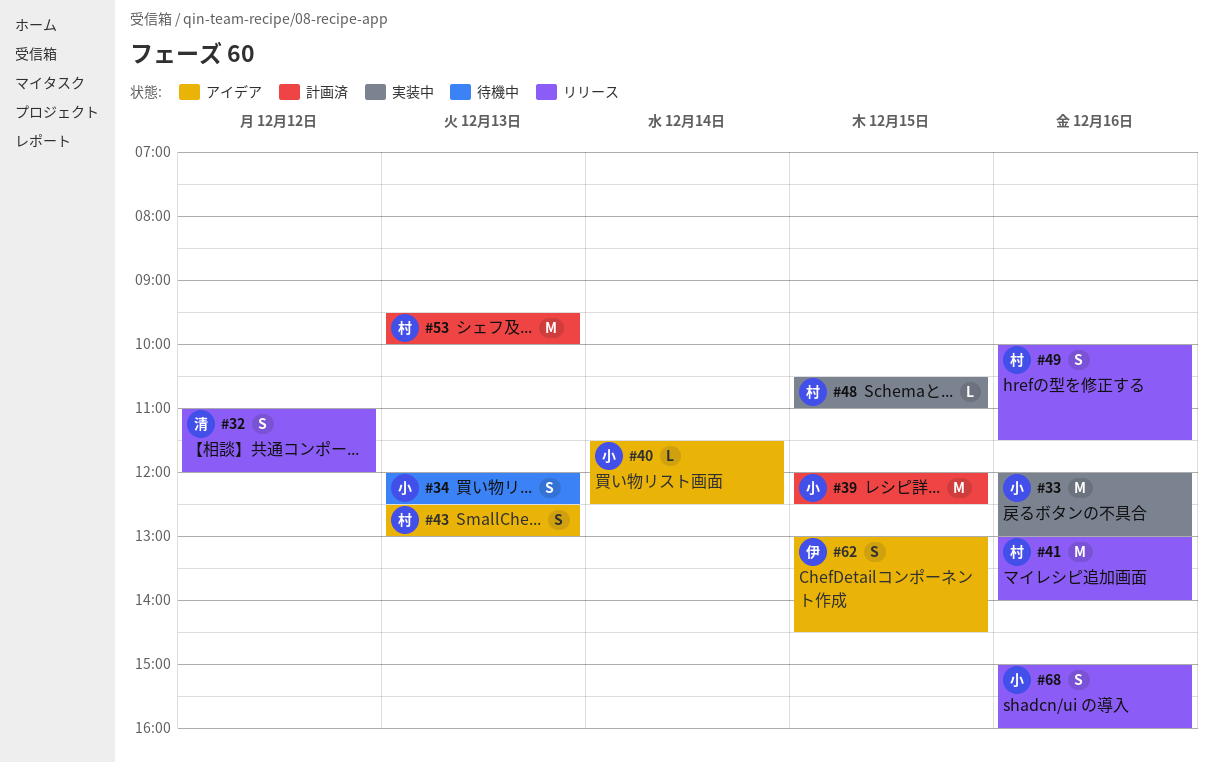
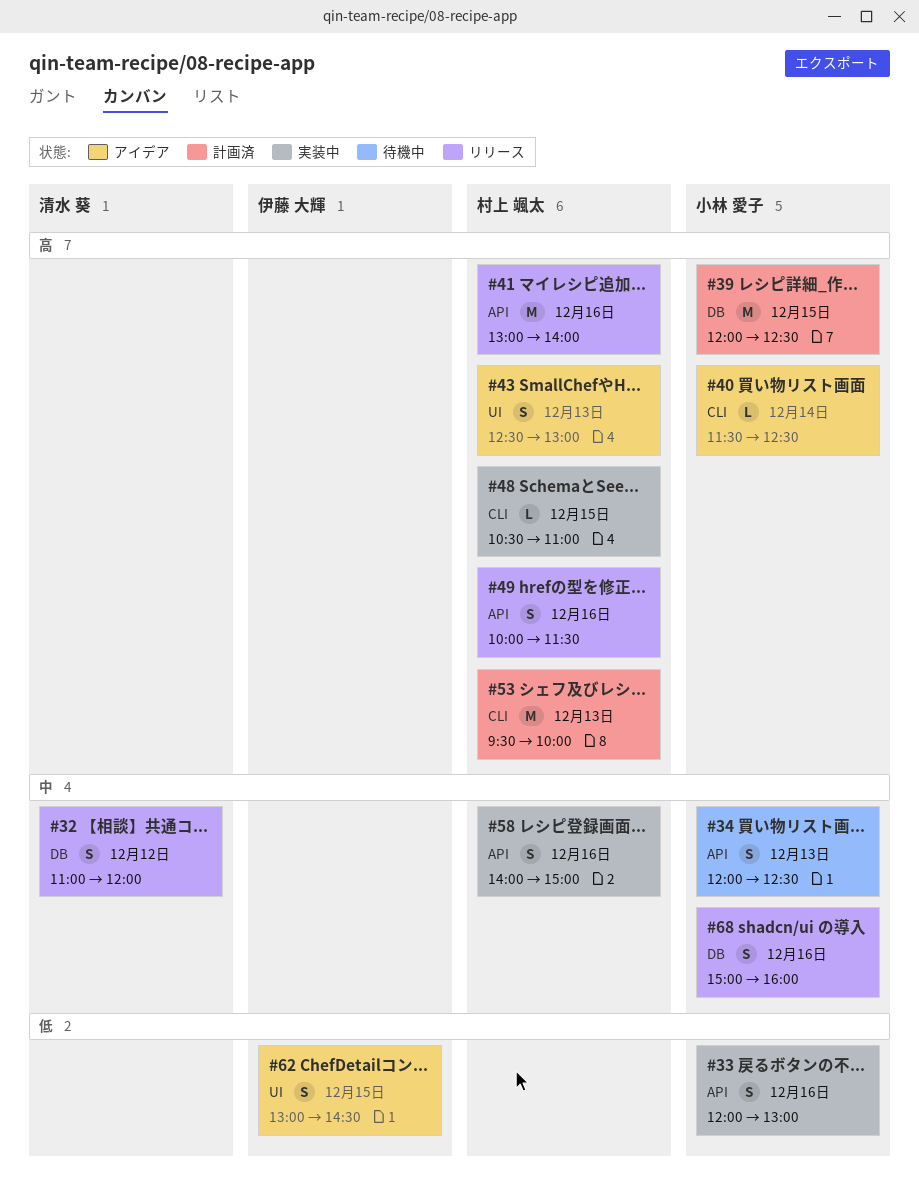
#33, estimate: M -> S
#58: none -> present

